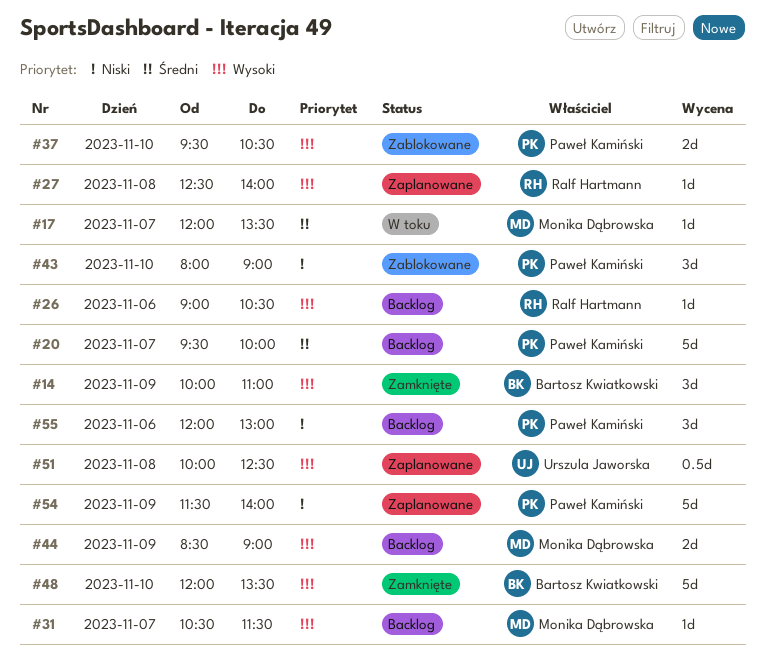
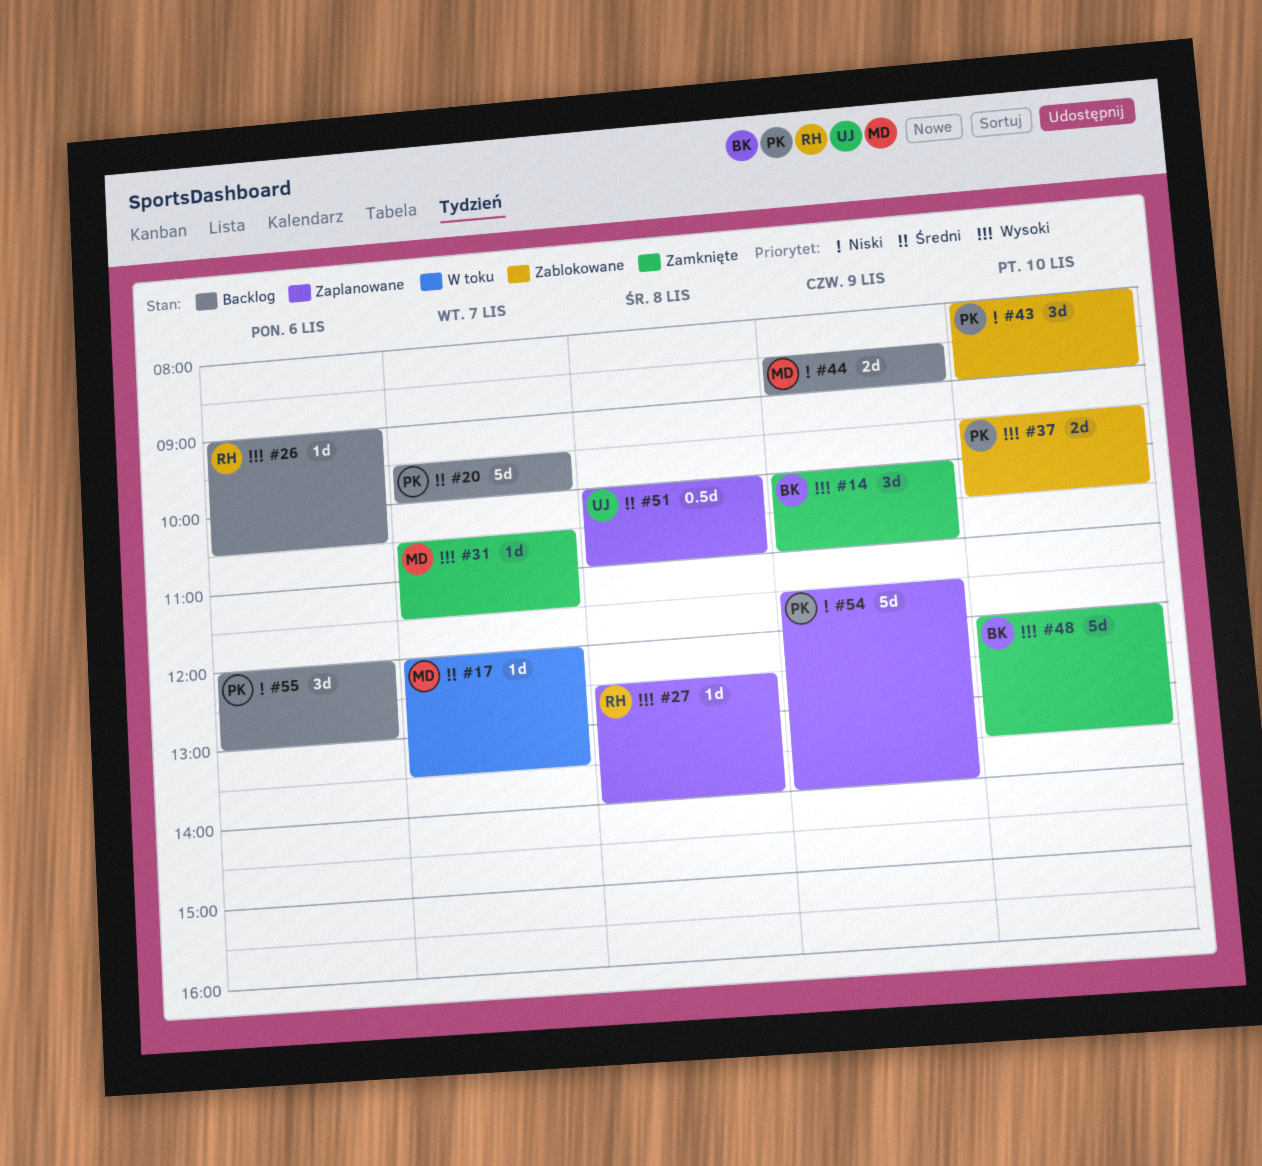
#31, status: Backlog -> Zamknięte
#44, priority: Wysoki -> Niski
#51, priority: Wysoki -> Średni
#51, ends: 12:30 -> 11:00

